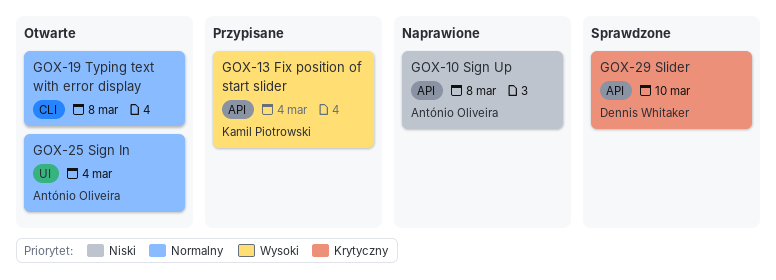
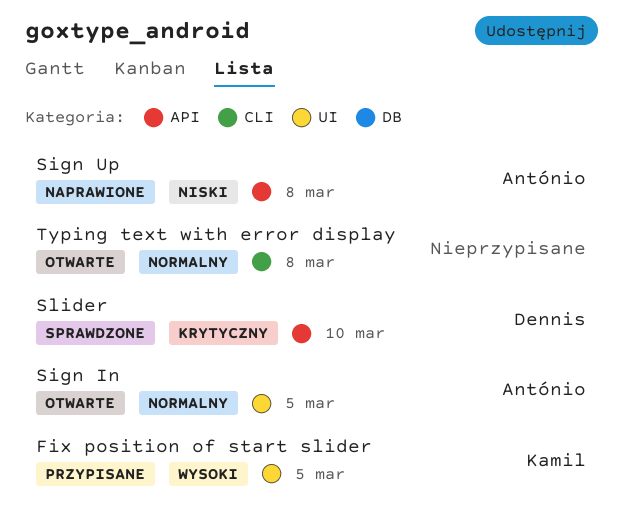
Fix position of start slider, label: API -> UI
Fix position of start slider, due: Mar 4 -> Mar 5
Sign In, due: Mar 4 -> Mar 5

